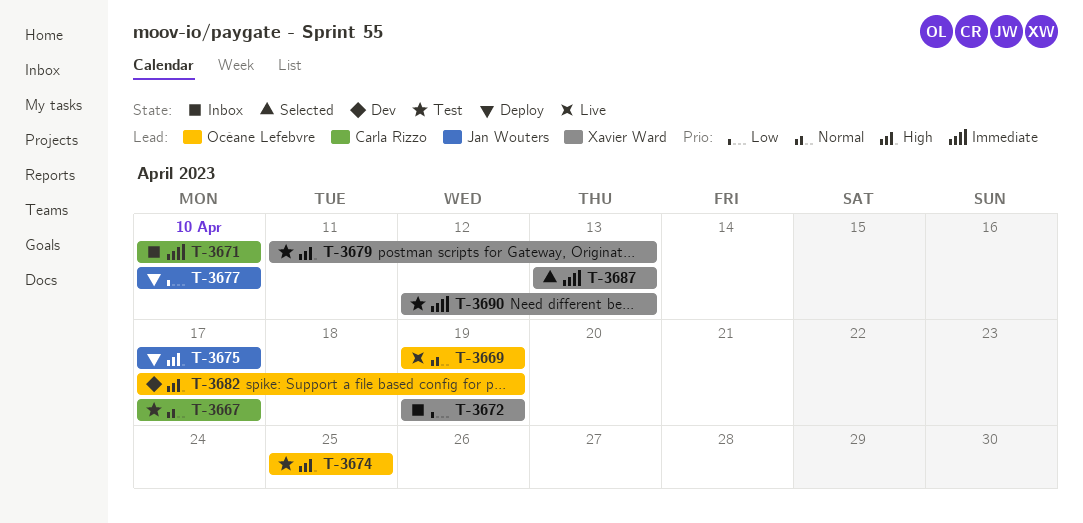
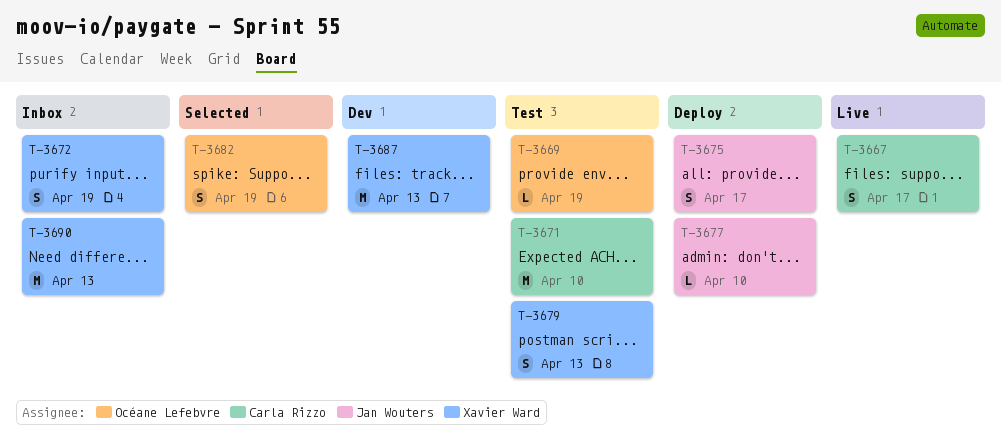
T-3667, status: Test -> Live
T-3669, status: Live -> Test
T-3671, status: Inbox -> Test
T-3674: present -> none
T-3682, status: Dev -> Selected
T-3687, status: Selected -> Dev
T-3690, status: Test -> Inbox

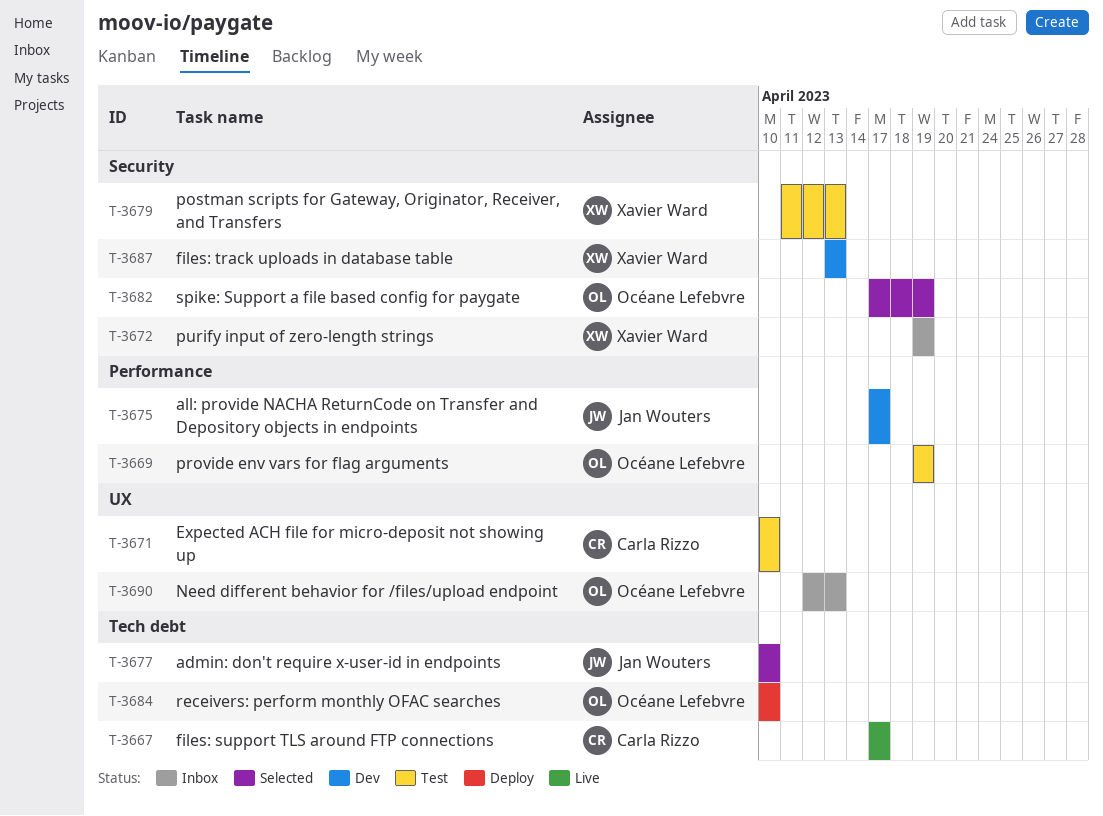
T-3675, status: Deploy -> Dev
T-3677, status: Deploy -> Selected
T-3684: none -> present
T-3690, owner: Xavier Ward -> Océane Lefebvre

